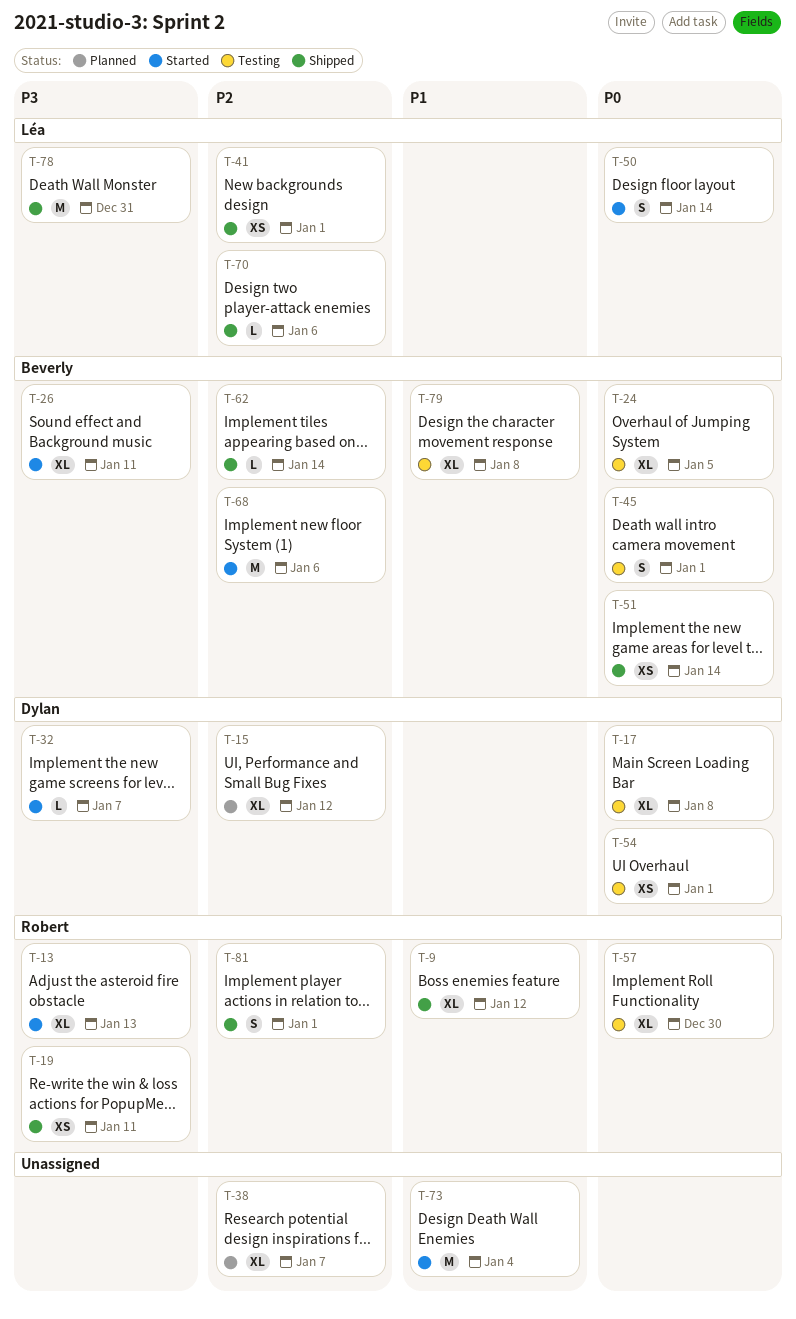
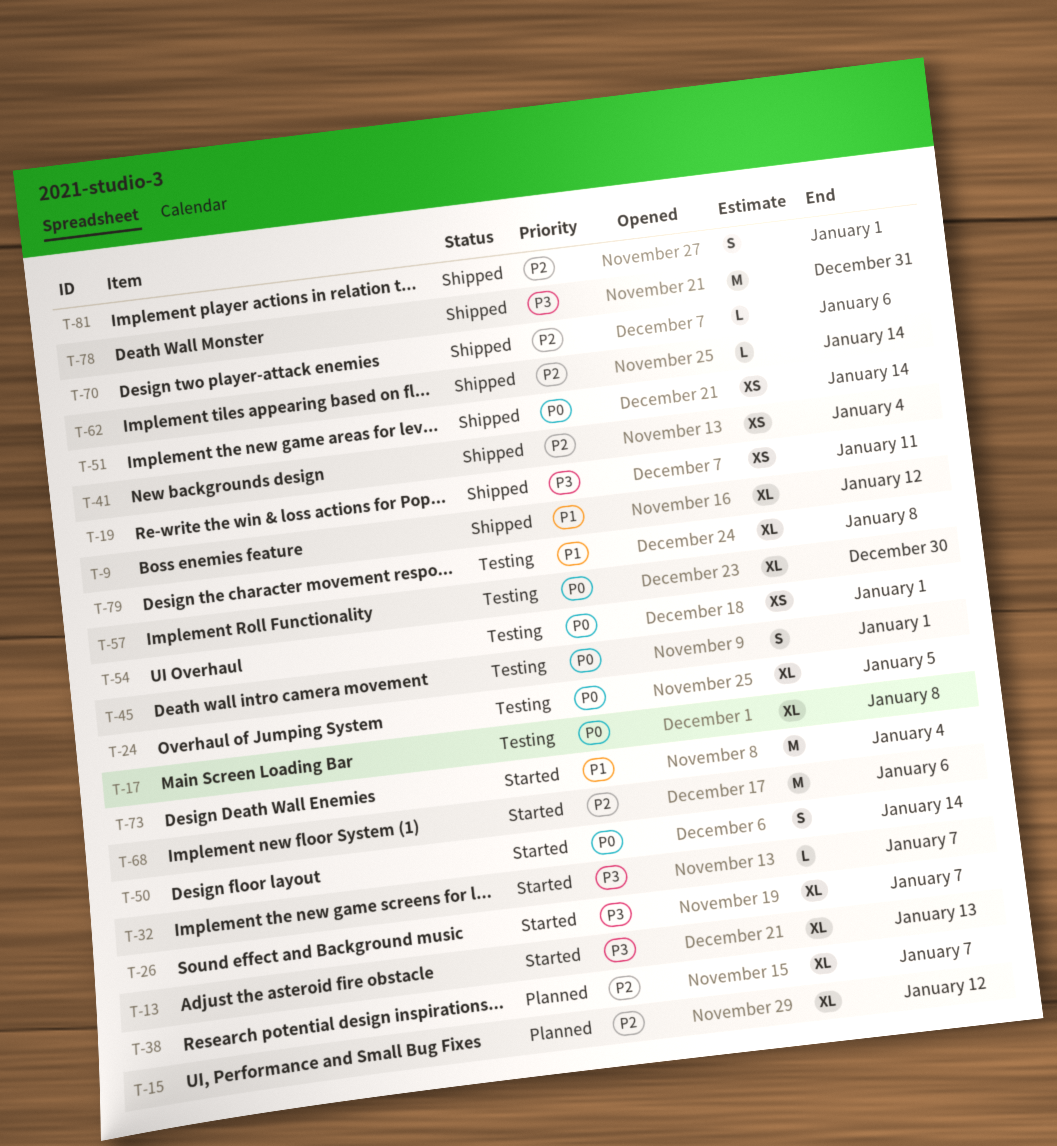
T-26, due: Jan 11 -> Jan 7
T-41, due: Jan 1 -> Jan 4

